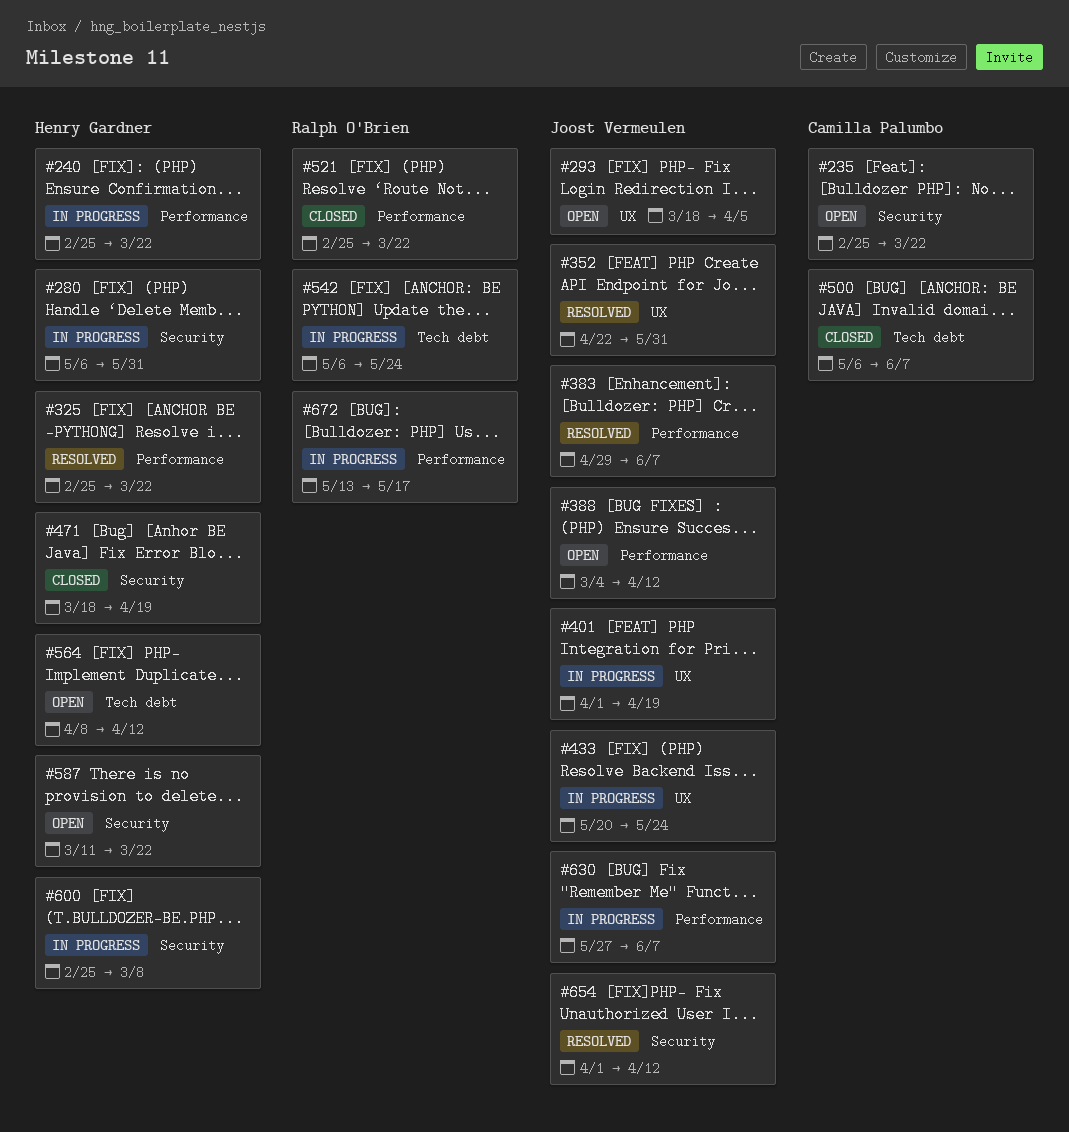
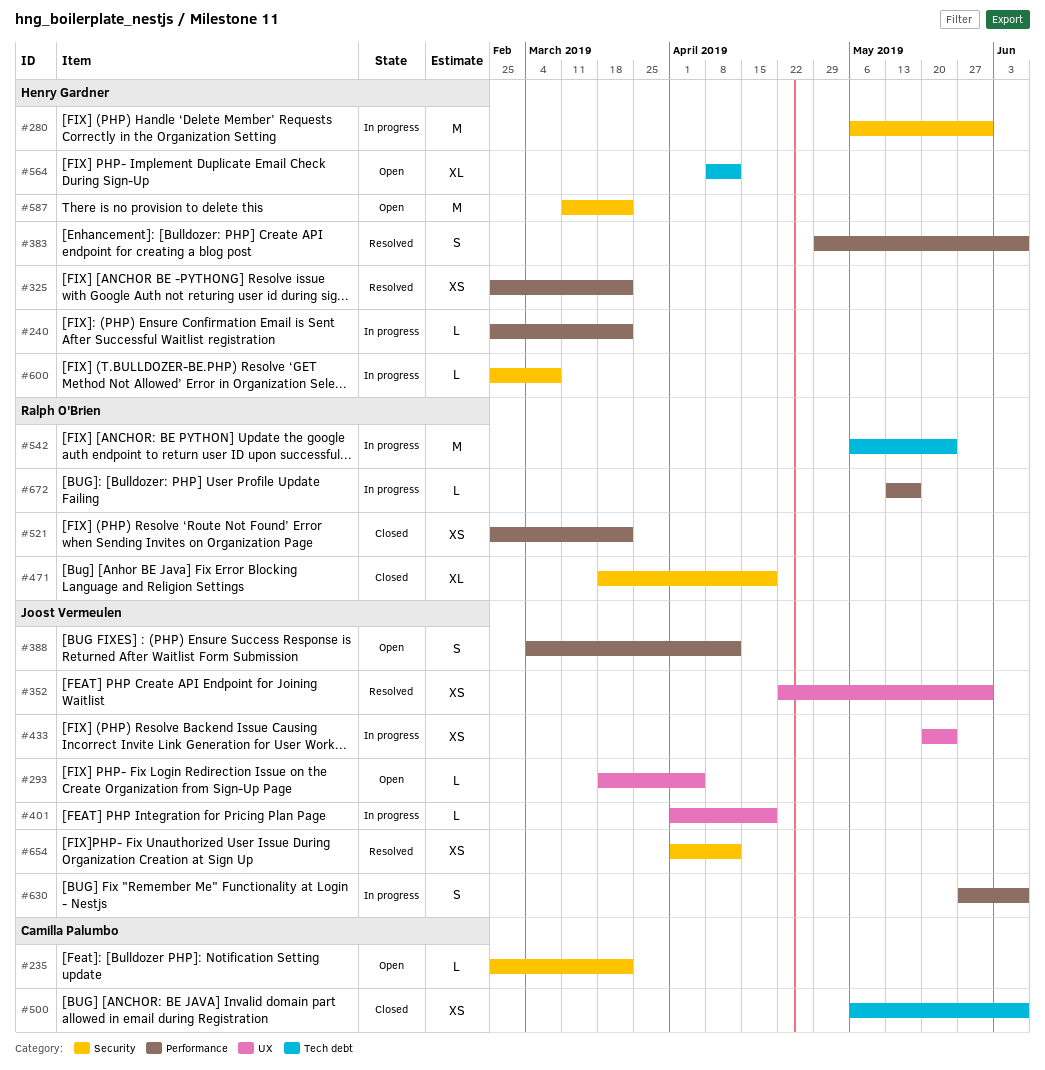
#383, owner: Joost Vermeulen -> Henry Gardner
#471, owner: Henry Gardner -> Ralph O'Brien

